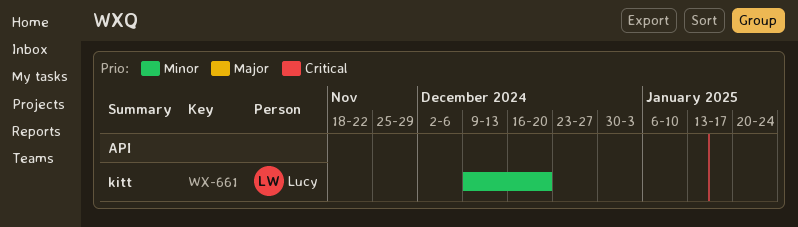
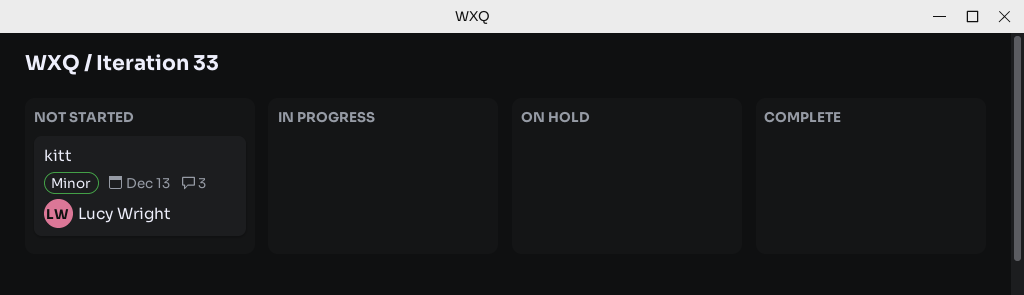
kitt, due: Dec 20 -> Dec 13

